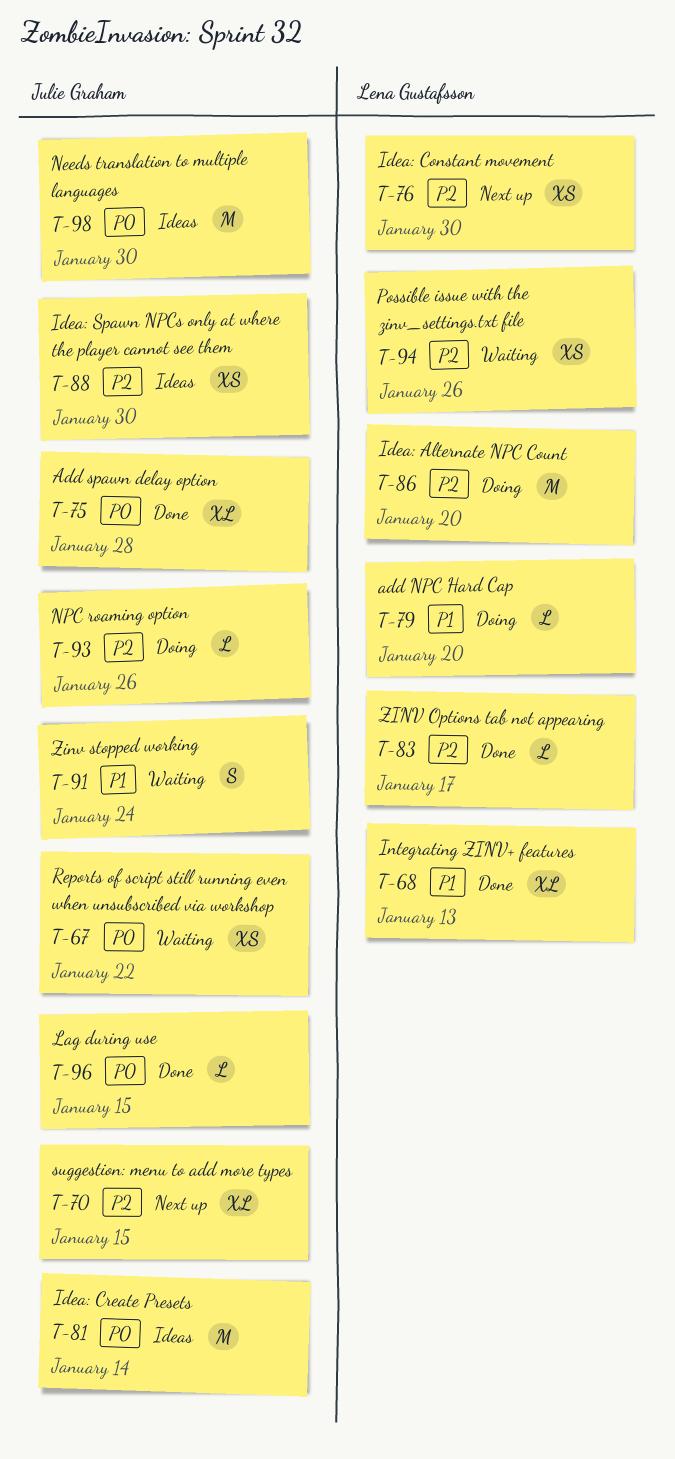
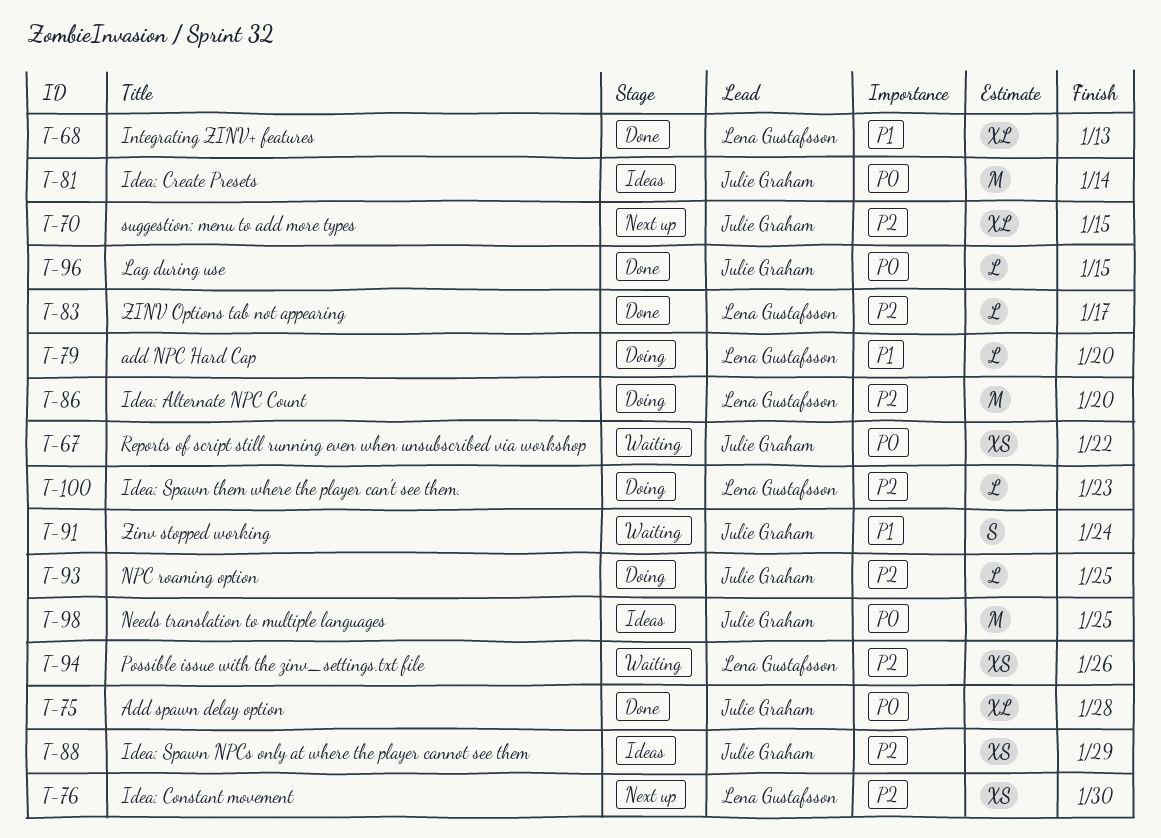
T-88, due: Jan 30 -> Jan 29
T-93, due: Jan 26 -> Jan 25
T-98, due: Jan 30 -> Jan 25
T-100: none -> present

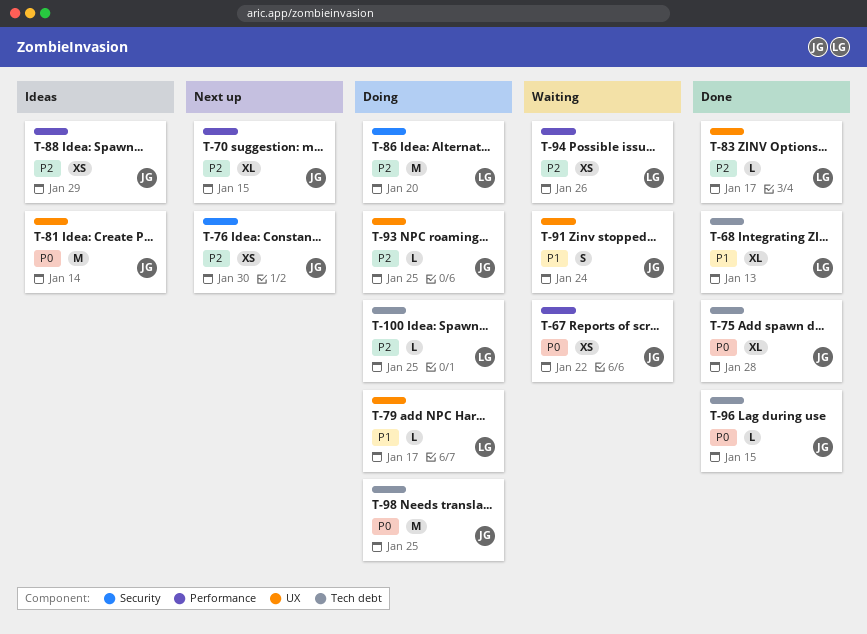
T-76, owner: Lena Gustafsson -> Julie Graham
T-79, due: Jan 20 -> Jan 17
T-98, status: Ideas -> Doing
T-100, due: Jan 23 -> Jan 25

